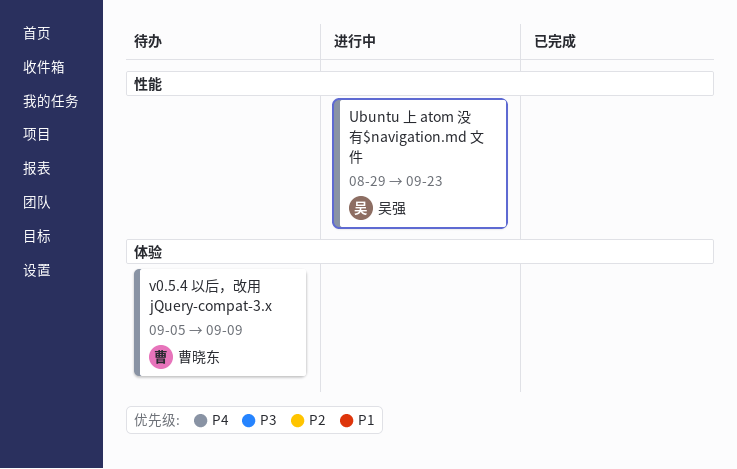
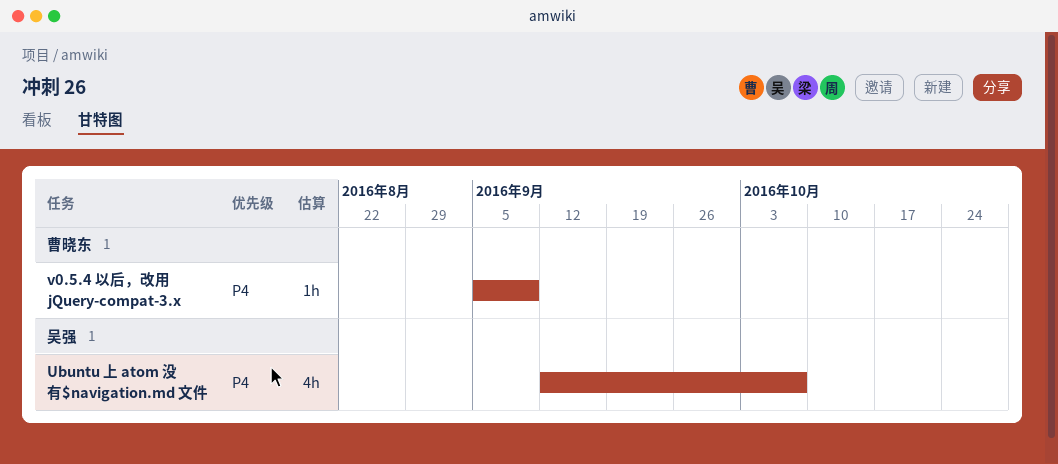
Ubuntu 上 atom 没有$navigation.md 文件, start: Aug 29 -> Sep 12
Ubuntu 上 atom 没有$navigation.md 文件, due: Sep 23 -> Oct 7

